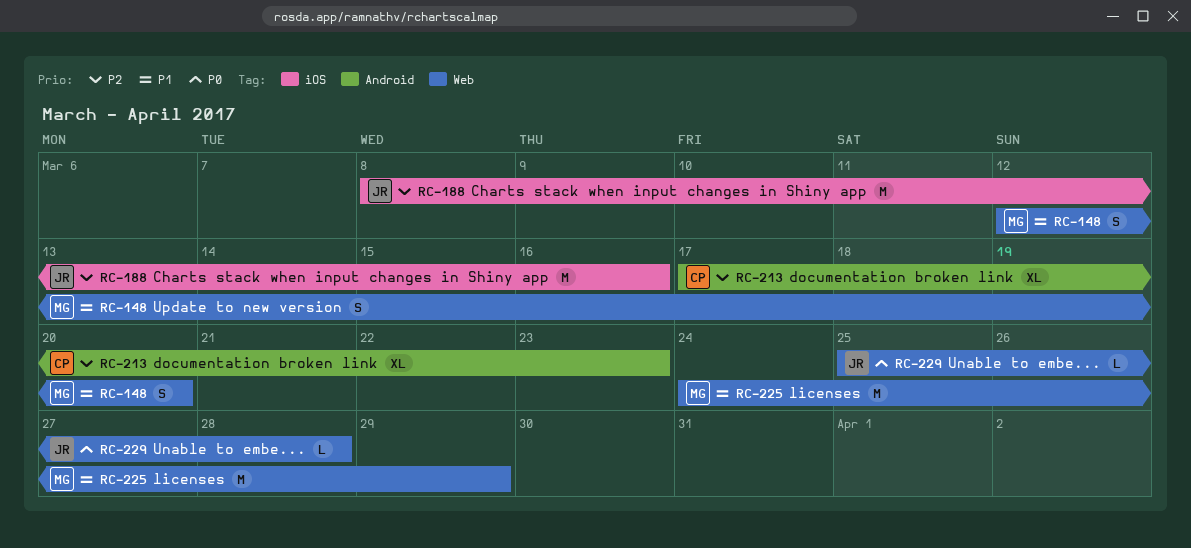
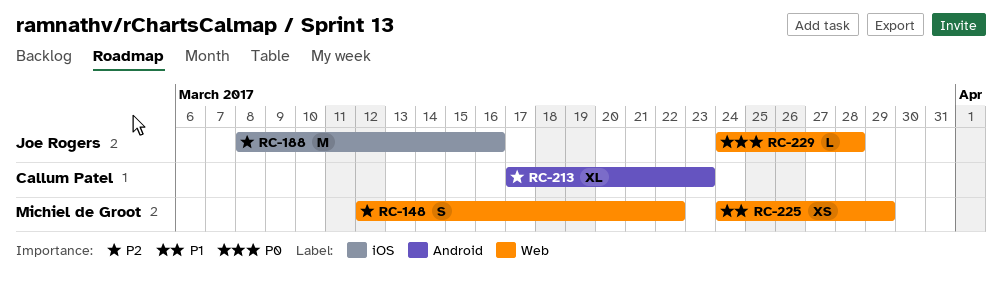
RC-148, priority: P1 -> P2
RC-148, due: Mar 20 -> Mar 22
RC-225, estimate: M -> XS
RC-229, start: Mar 25 -> Mar 24

